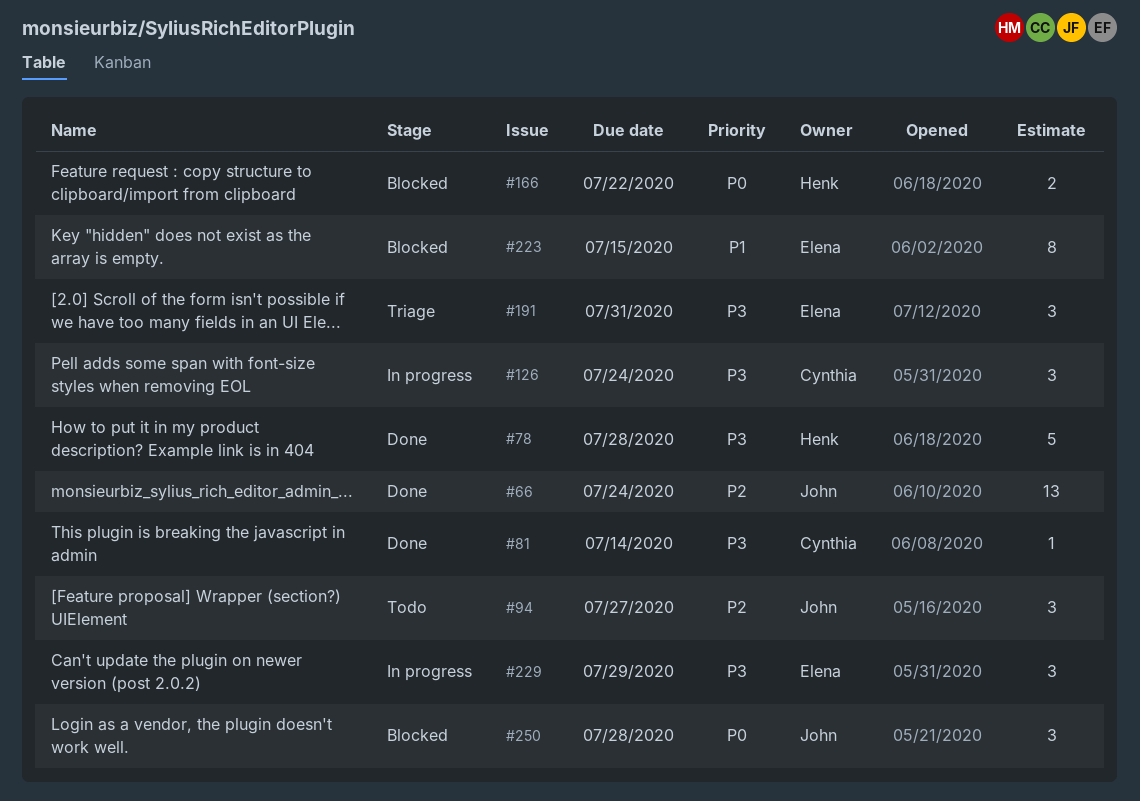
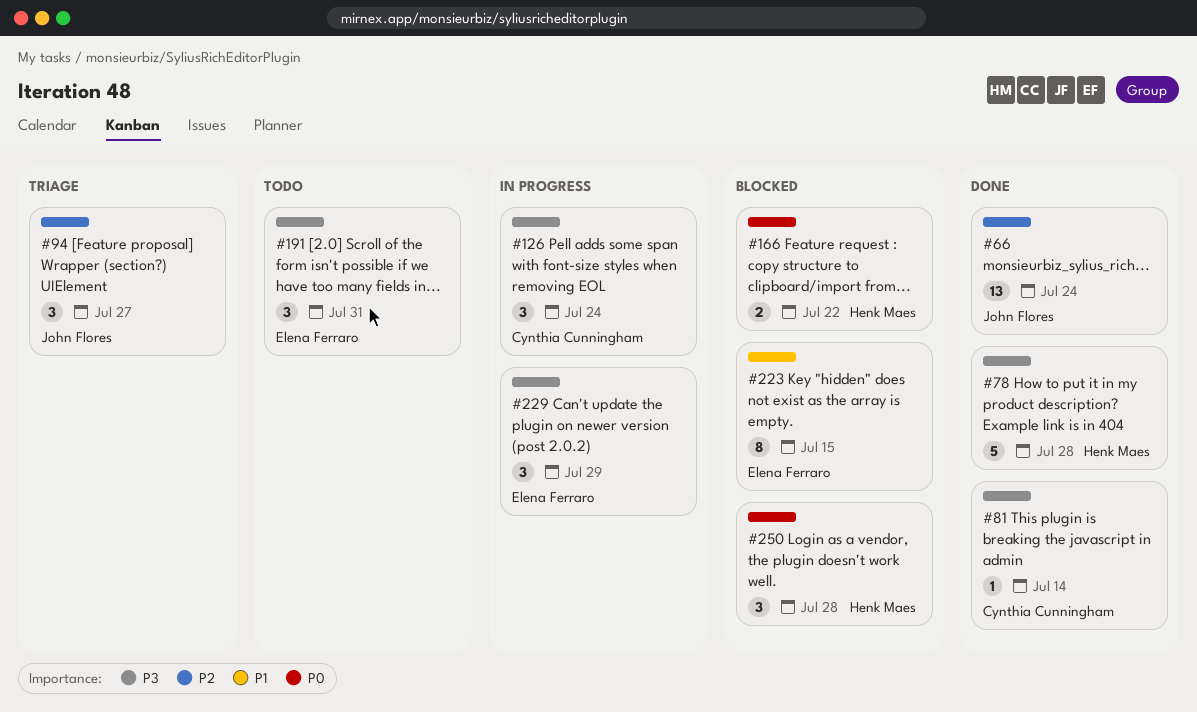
#94, status: Todo -> Triage
#191, status: Triage -> Todo
#250, owner: John Flores -> Henk Maes

